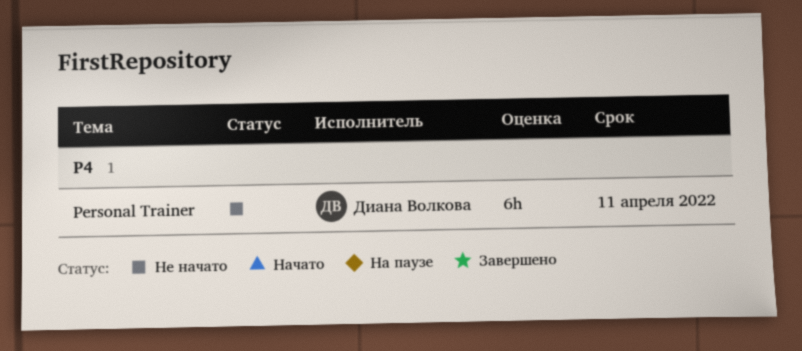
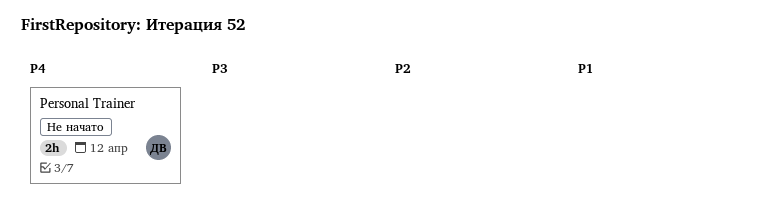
Personal Trainer, estimate: 6h -> 2h
Personal Trainer, due: Apr 11 -> Apr 12

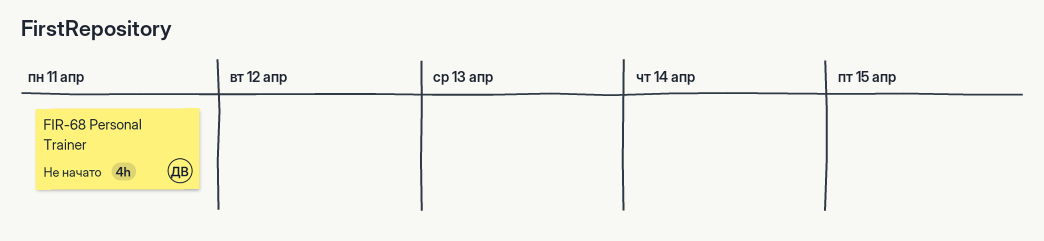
Personal Trainer, estimate: 2h -> 4h
Personal Trainer, due: Apr 12 -> Apr 11

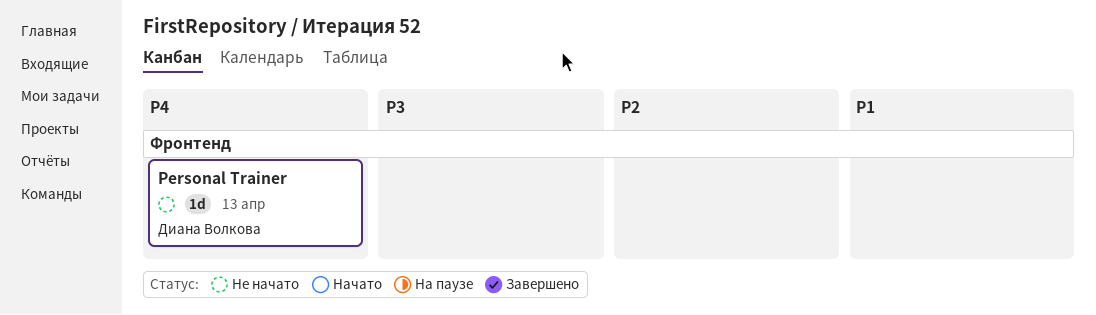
Personal Trainer, estimate: 4h -> 1d
Personal Trainer, due: Apr 11 -> Apr 13

